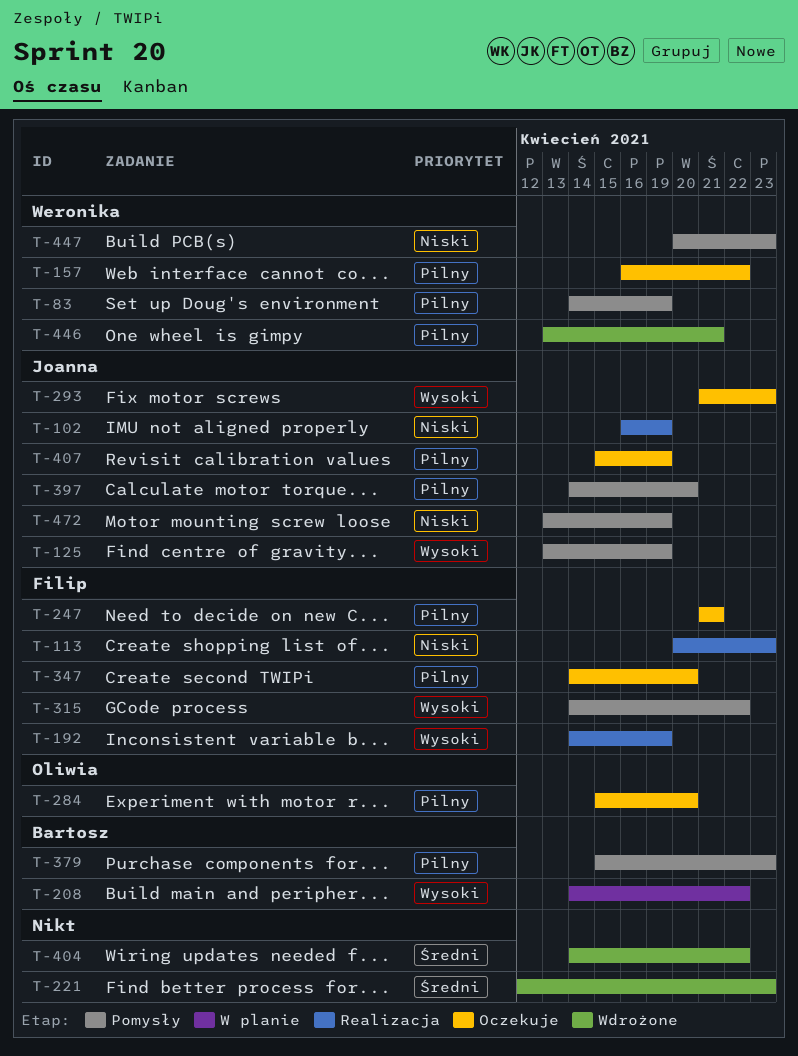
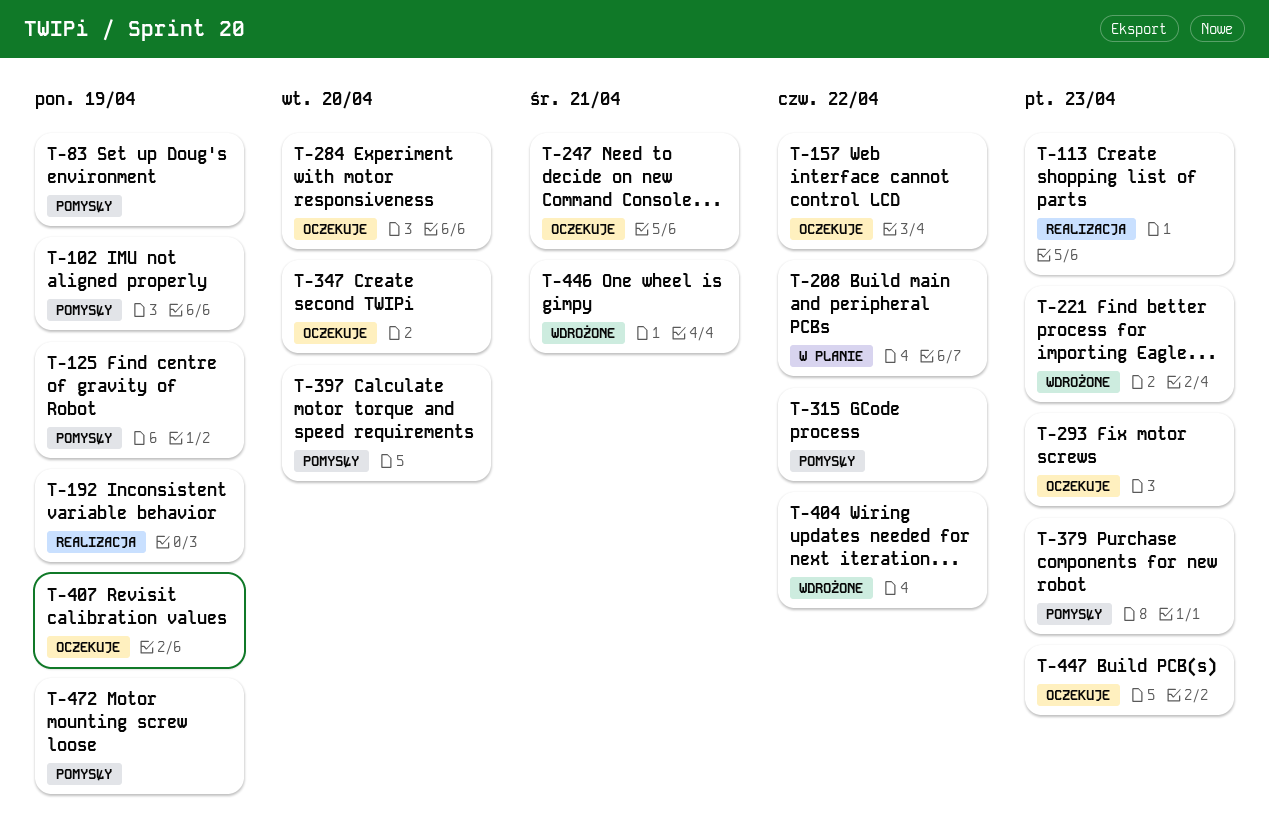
T-102, status: Realizacja -> Pomysły
T-447, status: Pomysły -> Oczekuje

